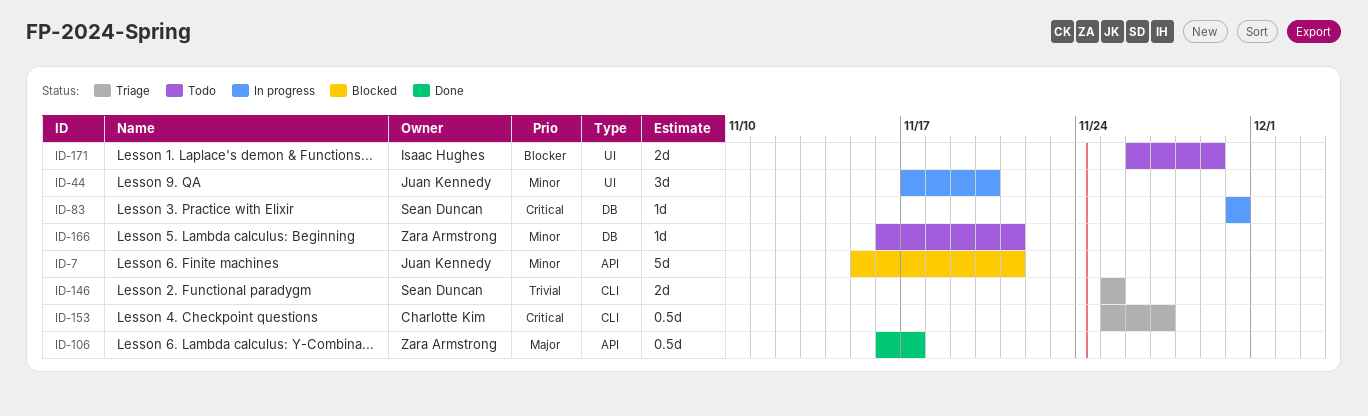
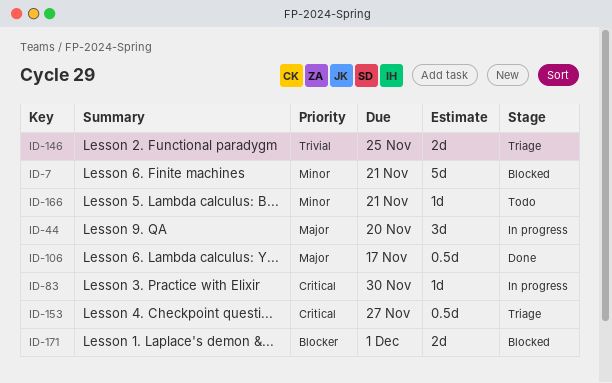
ID-44, priority: Minor -> Major
ID-171, status: Todo -> Blocked
ID-171, due: Nov 29 -> Dec 1

